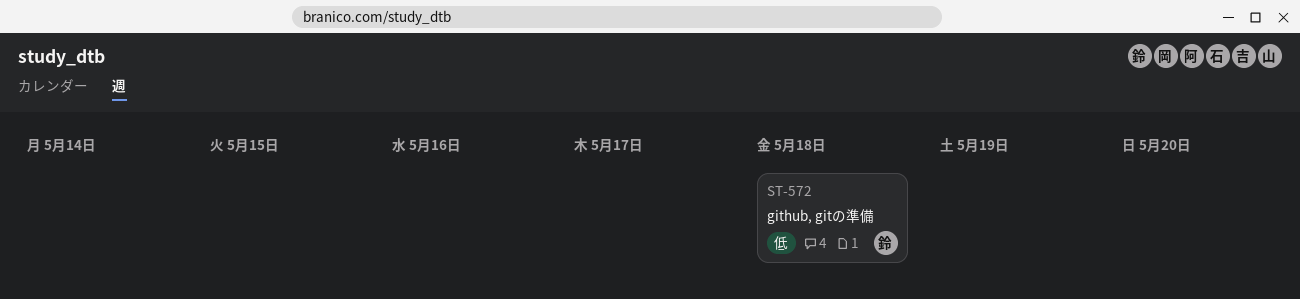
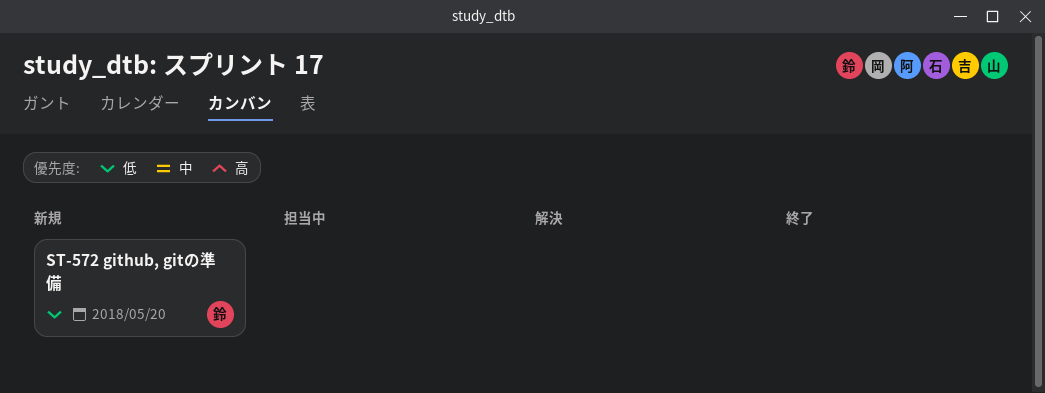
ST-572, due: May 18 -> May 20

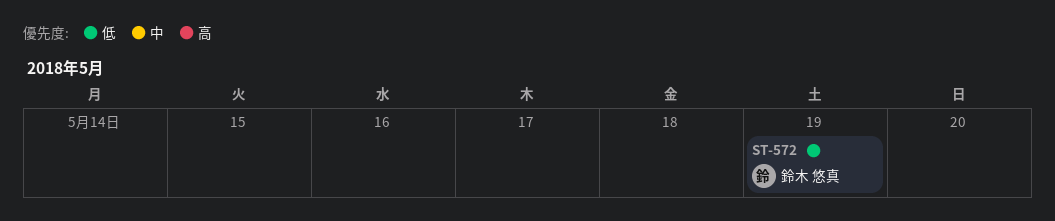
ST-572, due: May 20 -> May 19

